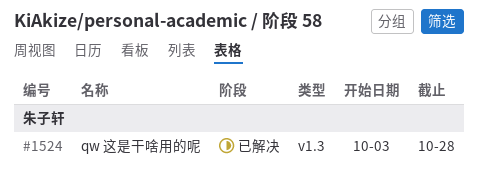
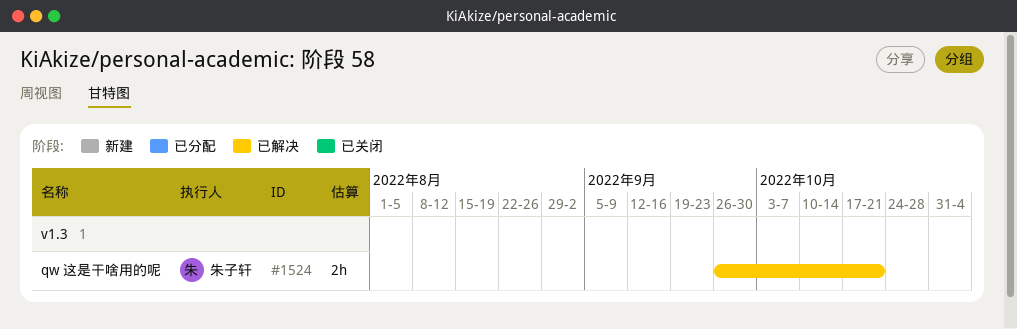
#1524, start: Oct 3 -> Sep 26
#1524, due: Oct 28 -> Oct 21

